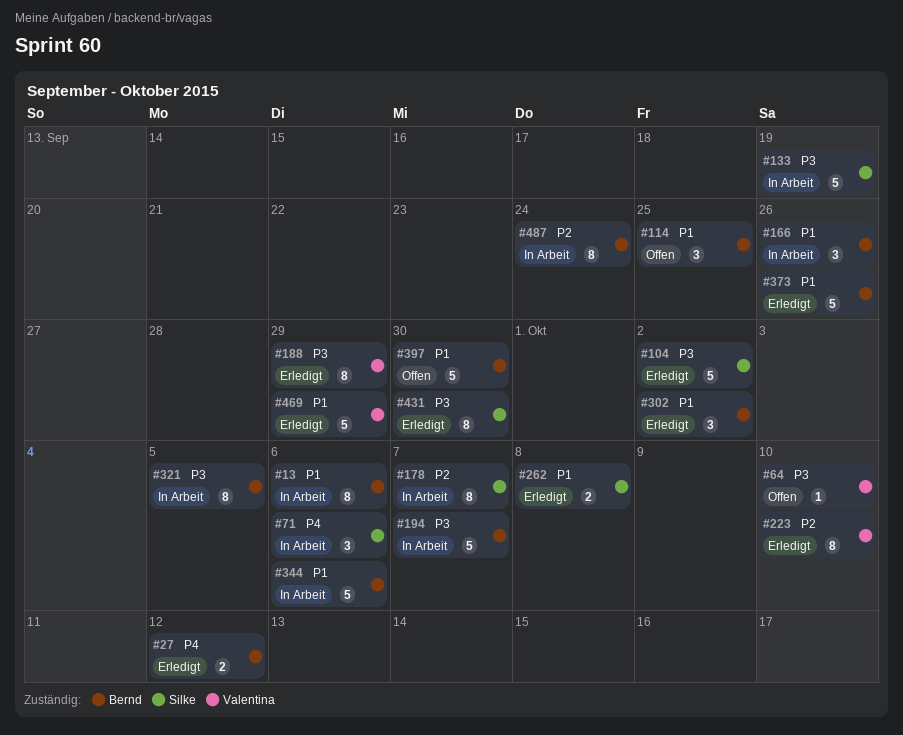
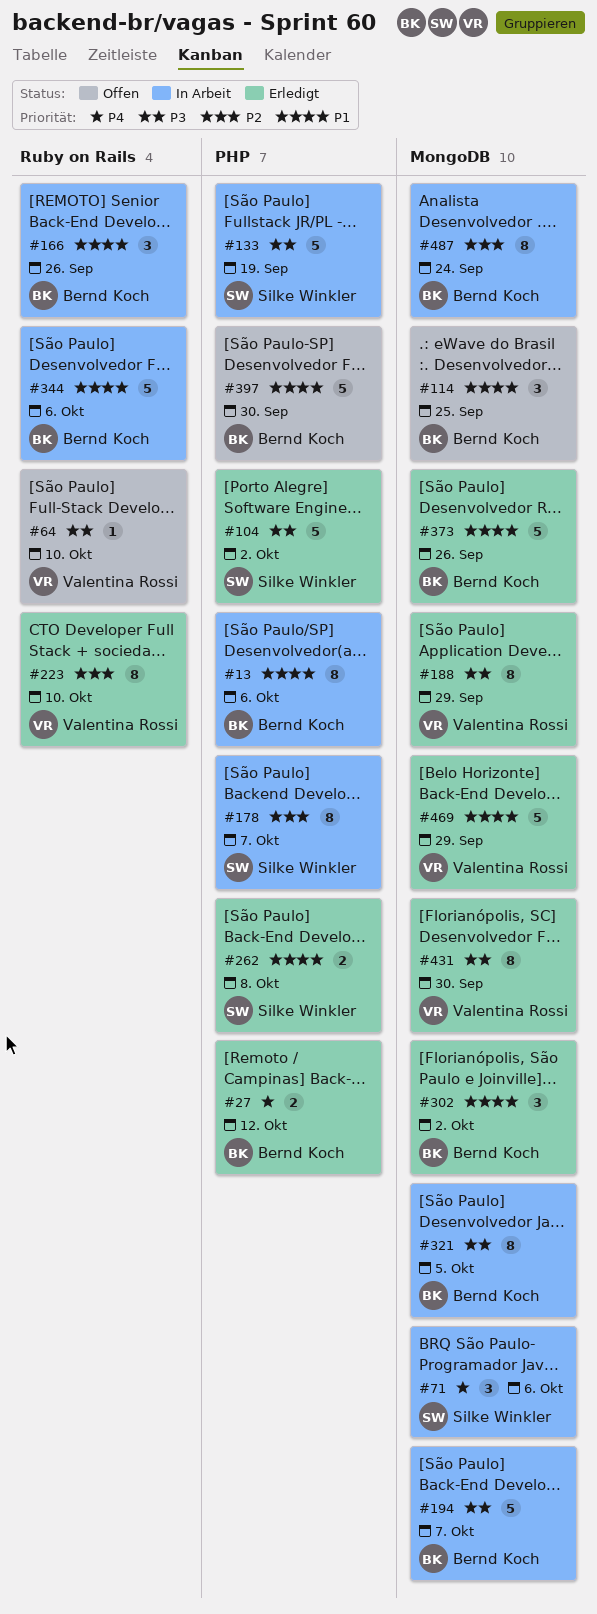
#431, owner: Silke Winkler -> Valentina Rossi

